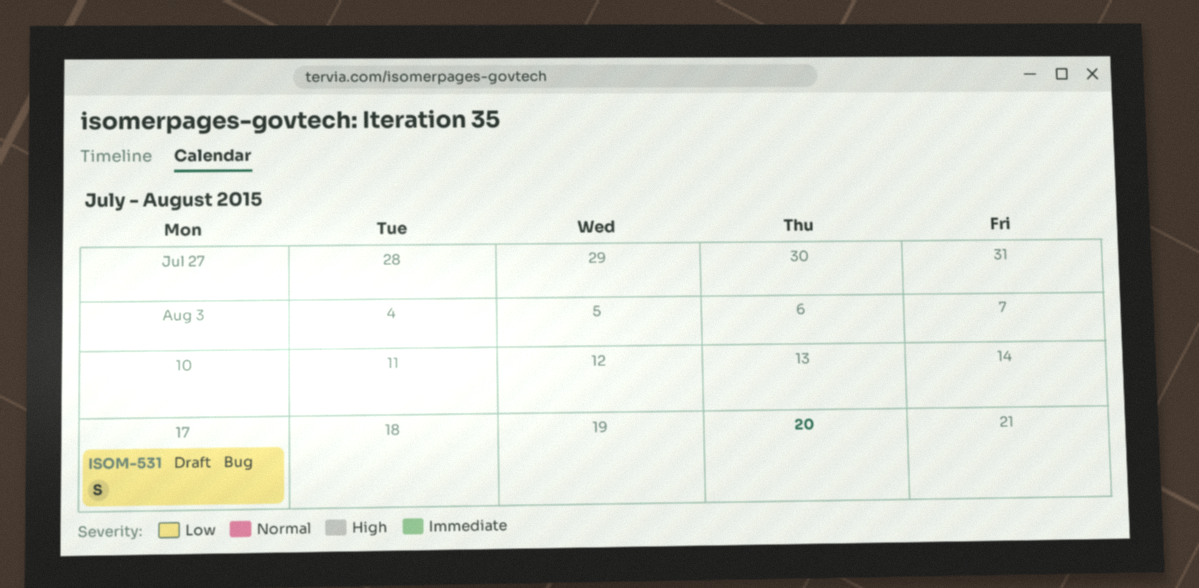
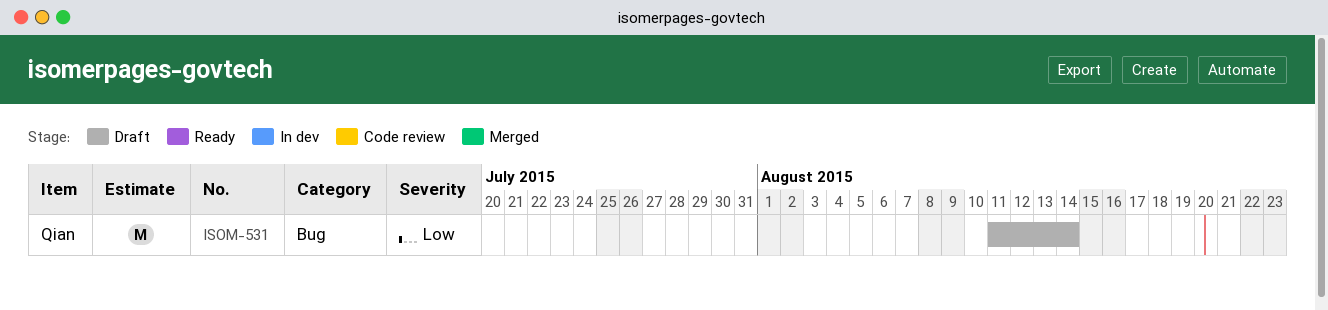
ISOM-531, estimate: S -> M
ISOM-531, due: Aug 17 -> Aug 14

